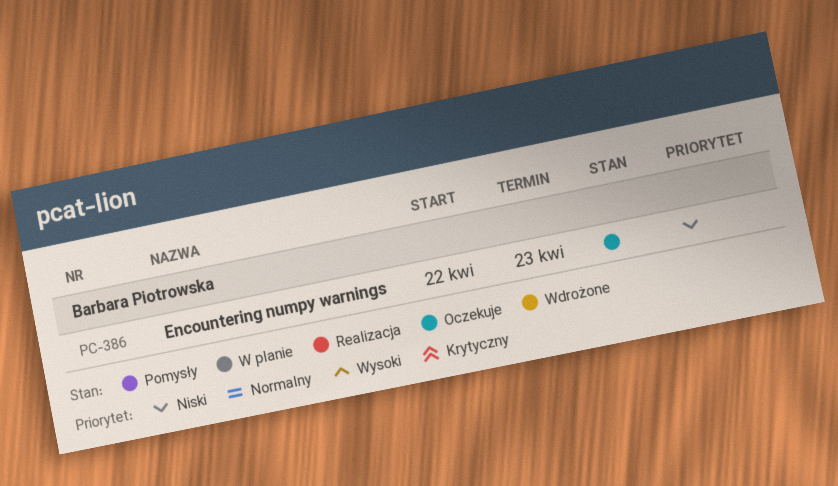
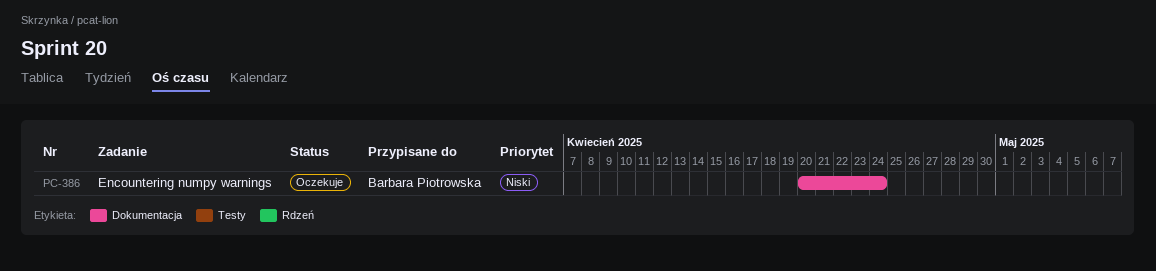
PC-386, start: Apr 22 -> Apr 20
PC-386, due: Apr 23 -> Apr 24

